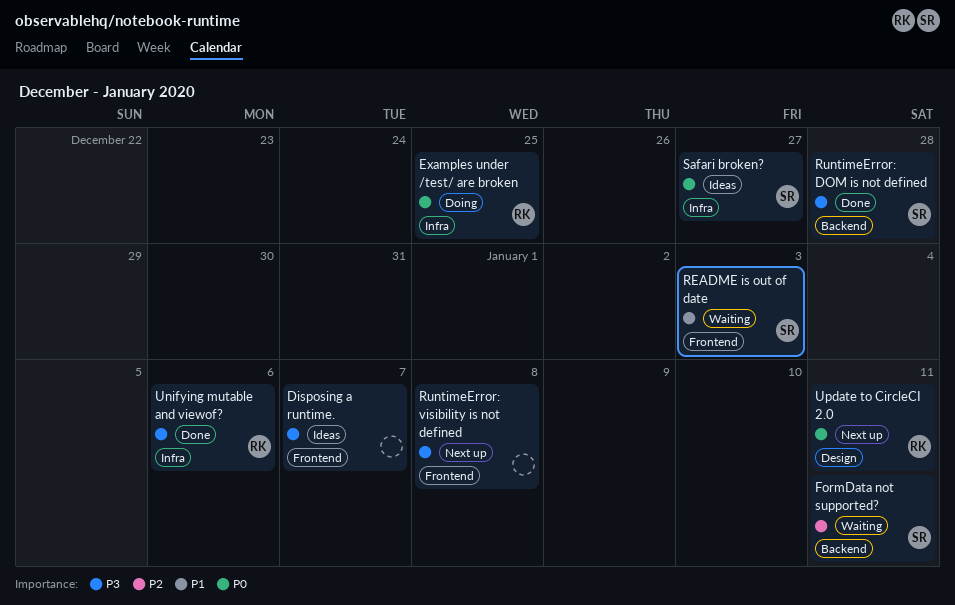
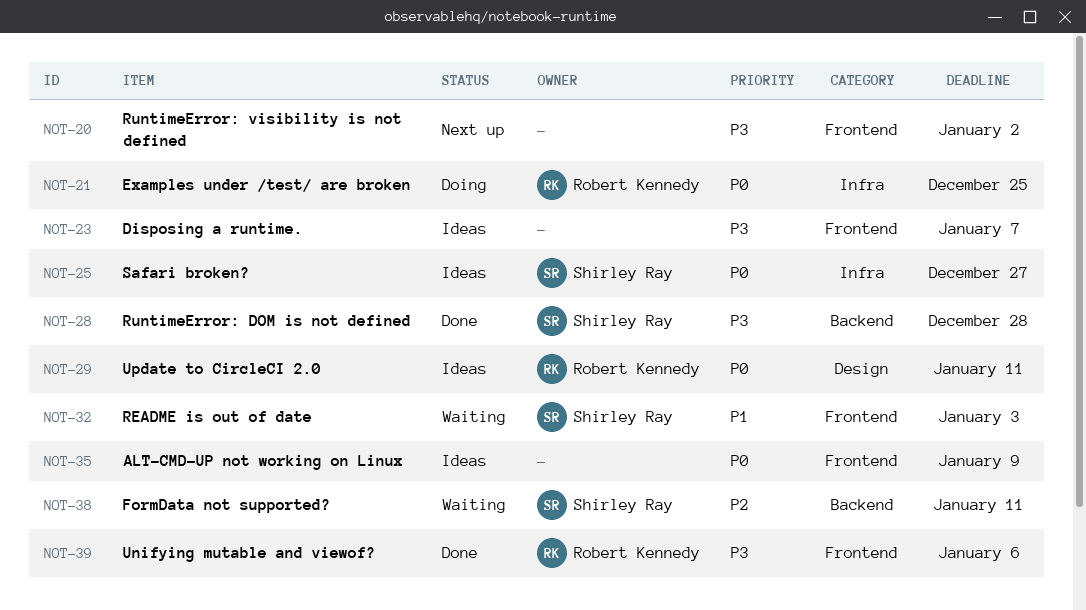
ALT-CMD-UP not working on Linux: none -> present
RuntimeError: visibility is not defined, due: Jan 8 -> Jan 2
Unifying mutable and viewof?, label: Infra -> Frontend
Update to CircleCI 2.0, status: Next up -> Ideas

